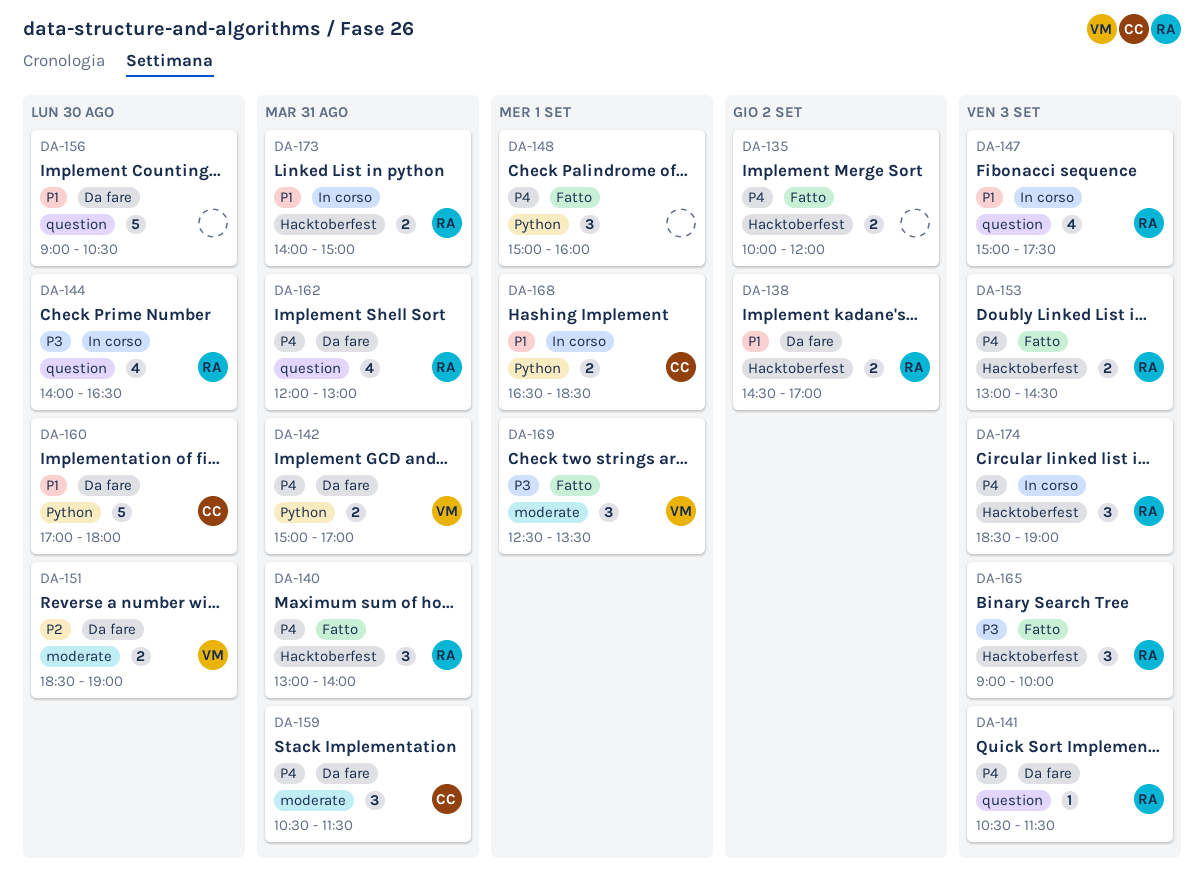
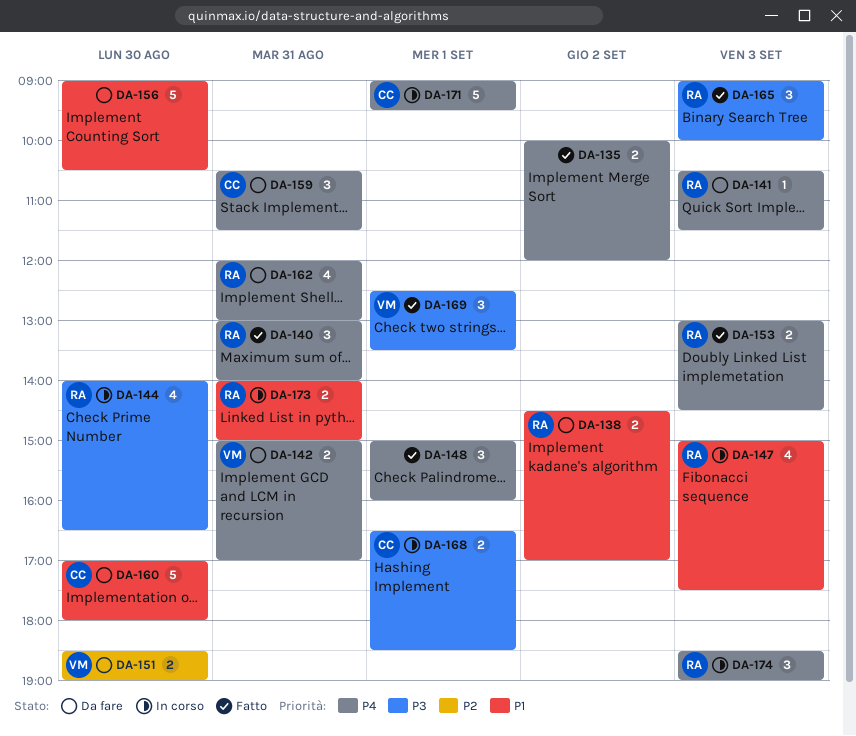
DA-168, priority: P1 -> P3
DA-171: none -> present

